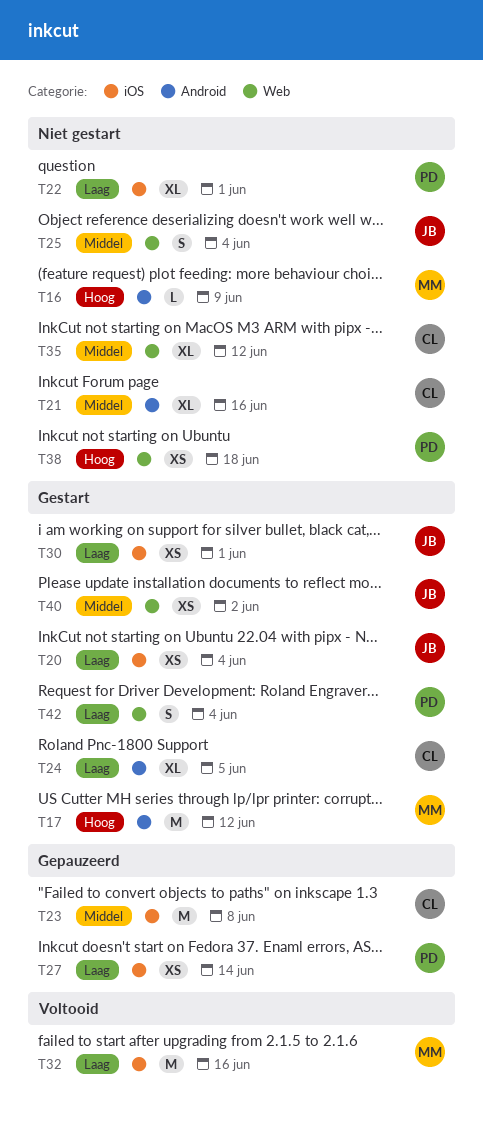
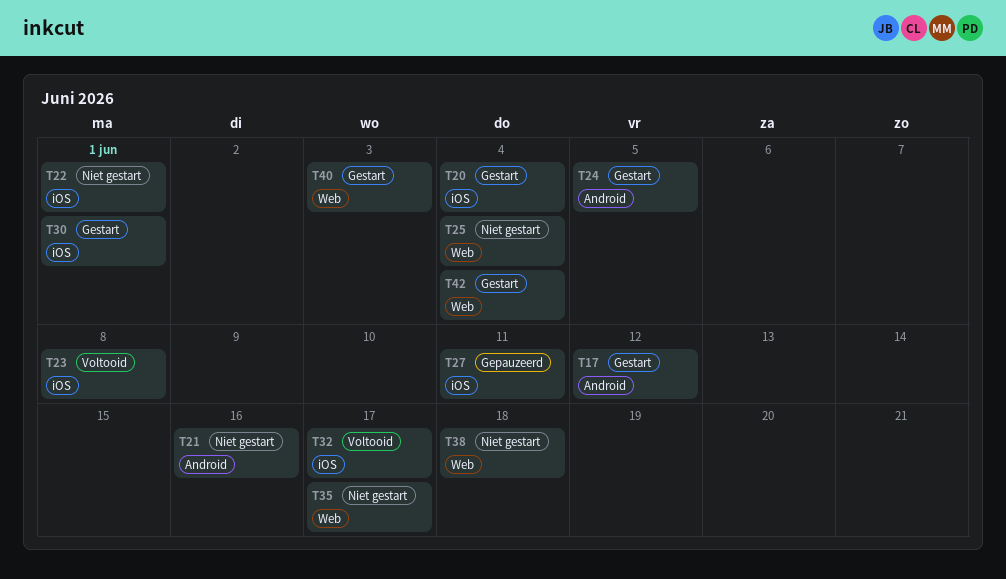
T16: present -> none
T23, status: Gepauzeerd -> Voltooid
T27, due: Jun 14 -> Jun 11
T32, due: Jun 16 -> Jun 17
T35, due: Jun 12 -> Jun 17
T40, due: Jun 2 -> Jun 3

